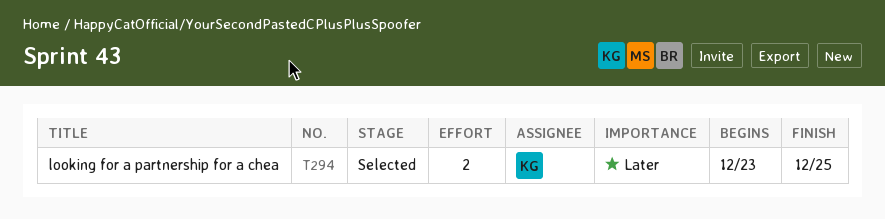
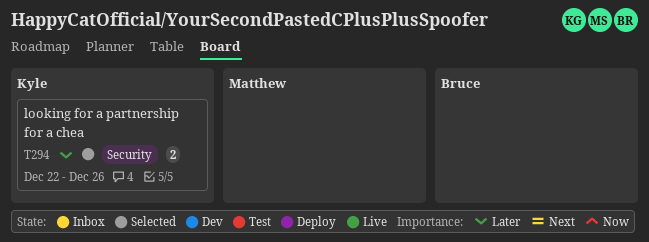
T294, start: Dec 23 -> Dec 22
T294, due: Dec 25 -> Dec 26

